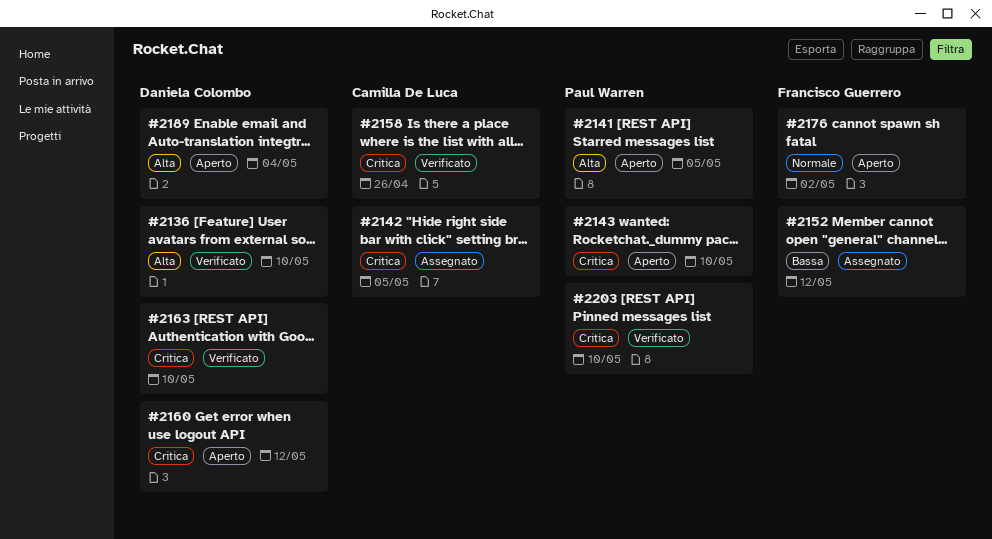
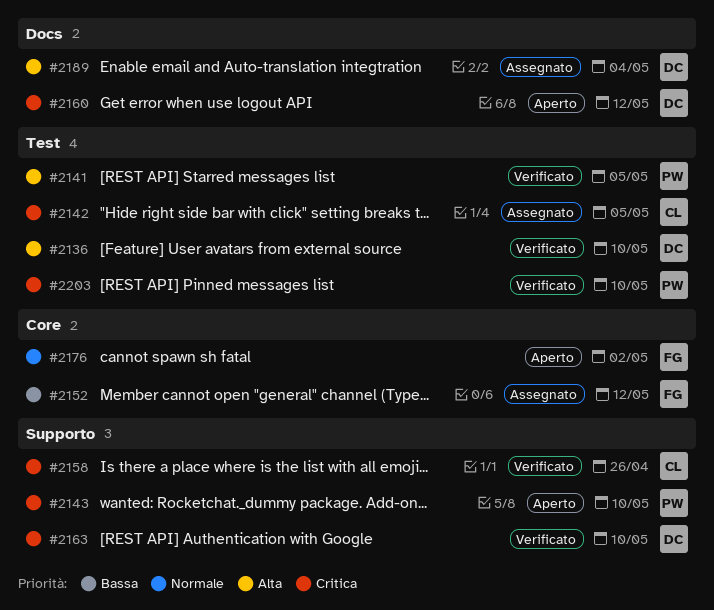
#2141, status: Aperto -> Verificato
#2189, status: Aperto -> Assegnato

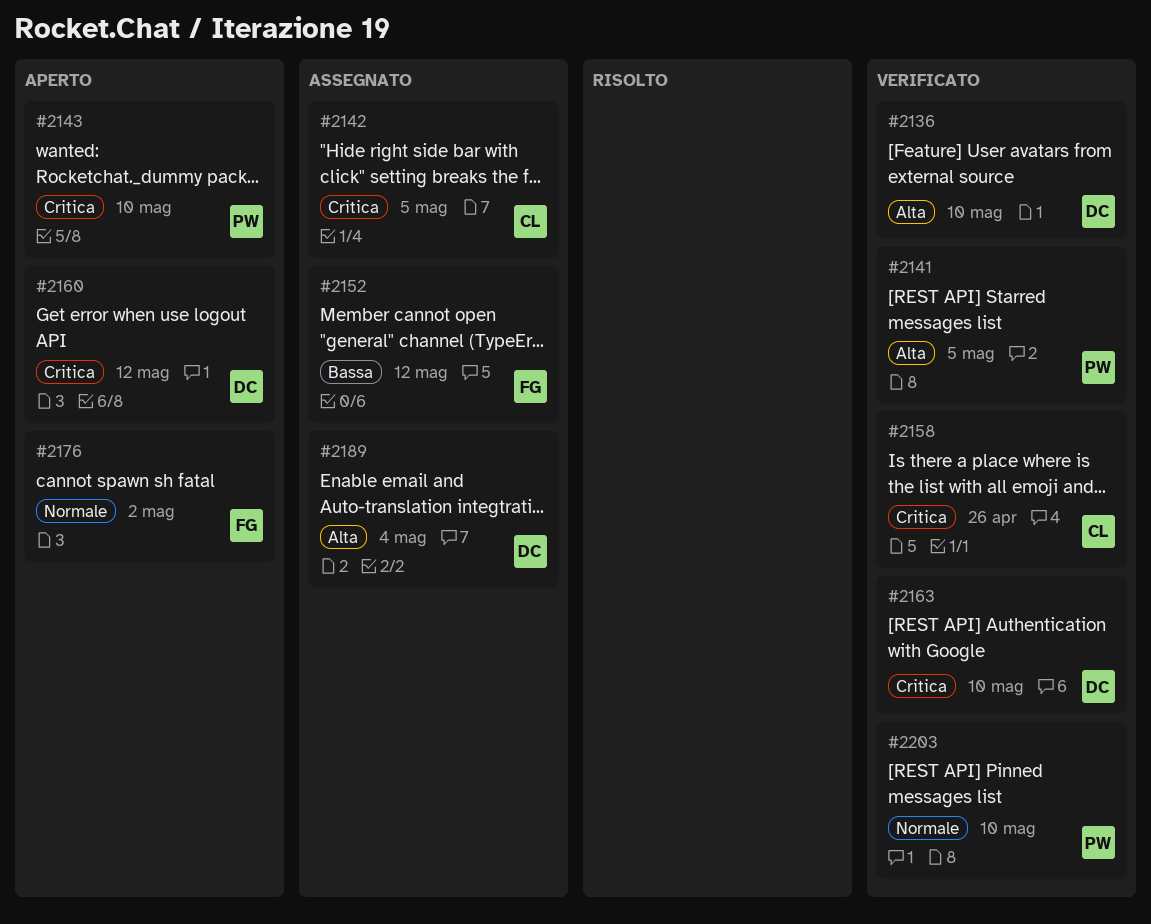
#2203, priority: Critica -> Normale

